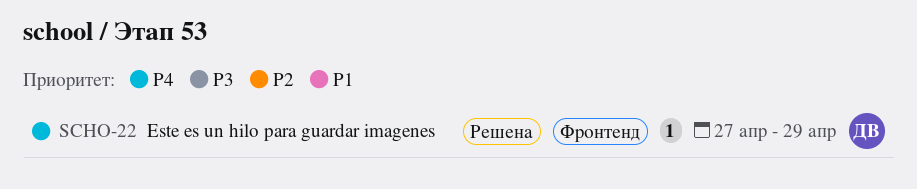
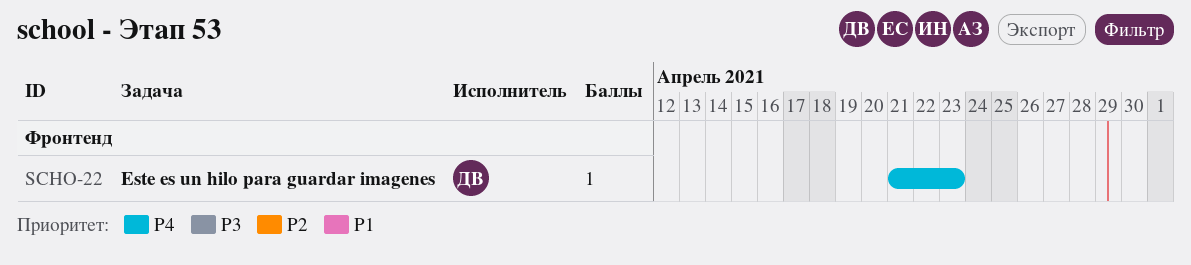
SCHO-22, start: Apr 27 -> Apr 21
SCHO-22, due: Apr 29 -> Apr 23

